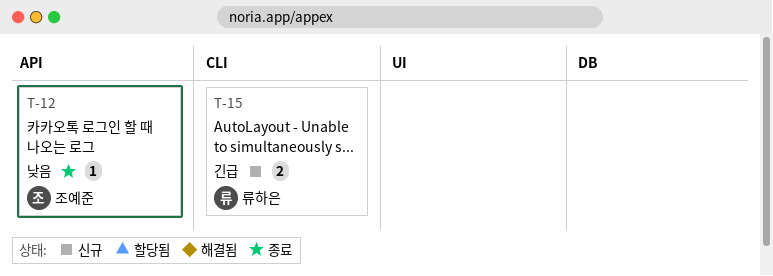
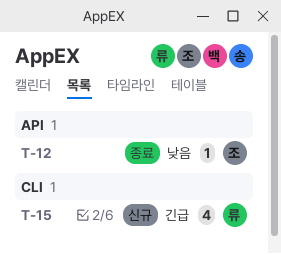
T-15, estimate: 2 -> 4

